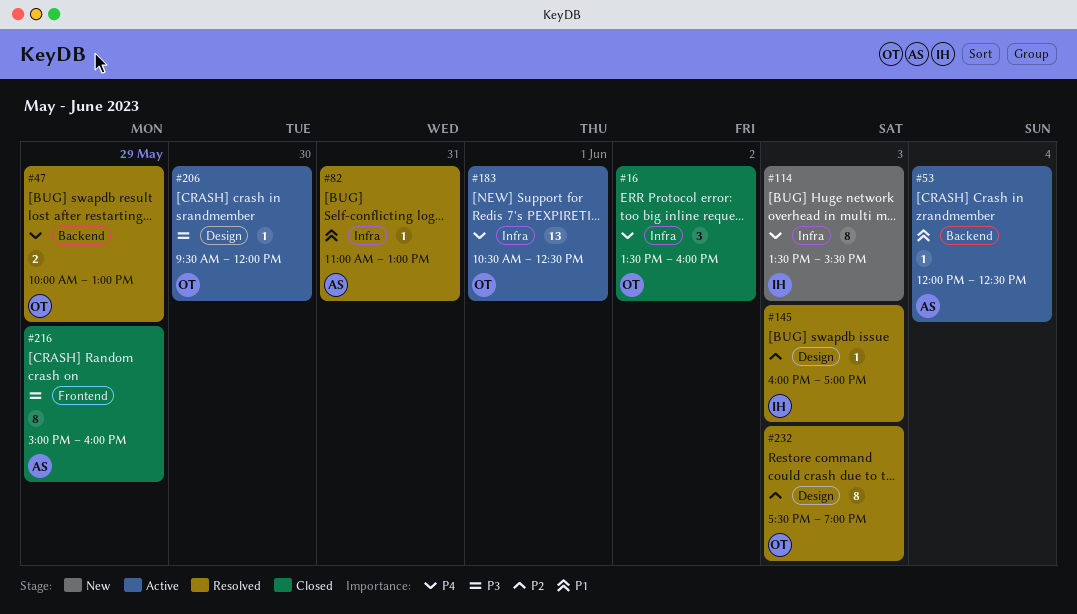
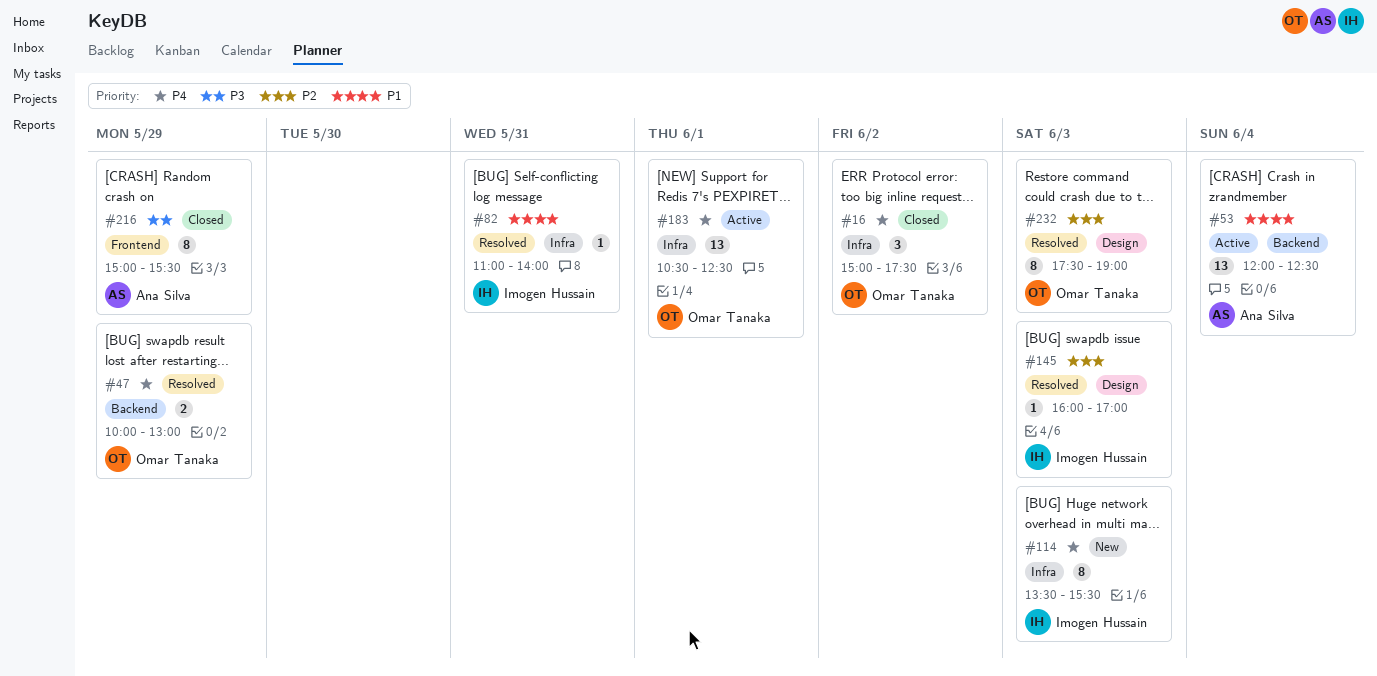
#16, begins: 13:30 -> 15:00
#16, ends: 16:00 -> 17:30
#53, estimate: 1 -> 13
#82, owner: Ana Silva -> Imogen Hussain
#82, ends: 13:00 -> 14:00
#206: present -> none
#216, ends: 16:00 -> 15:30

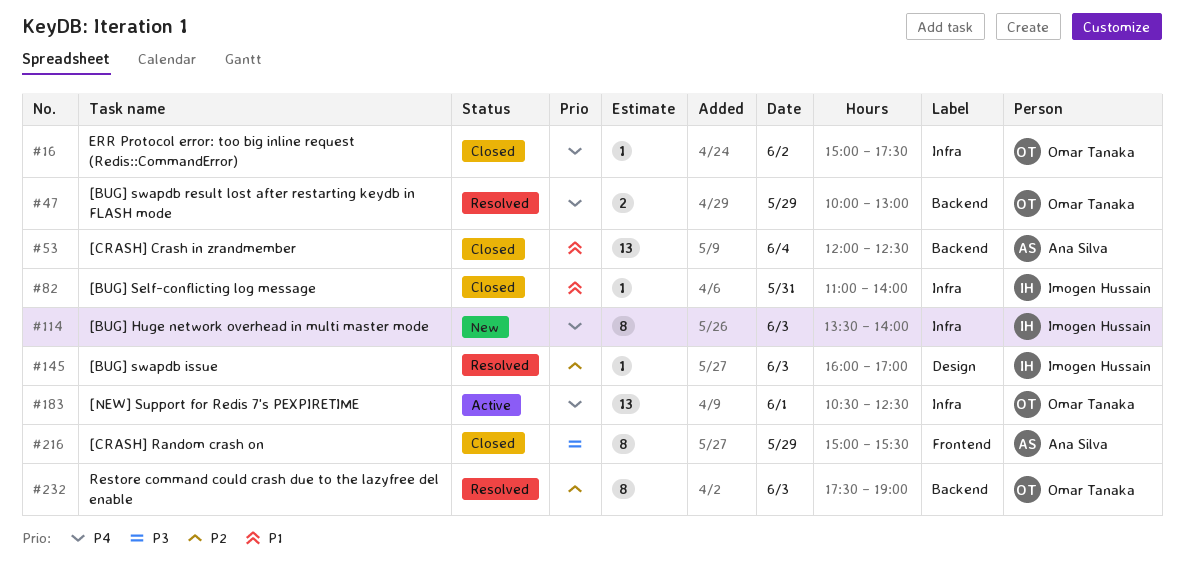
#16, estimate: 3 -> 1
#53, status: Active -> Closed
#82, status: Resolved -> Closed
#114, ends: 15:30 -> 14:00
#232, label: Design -> Backend

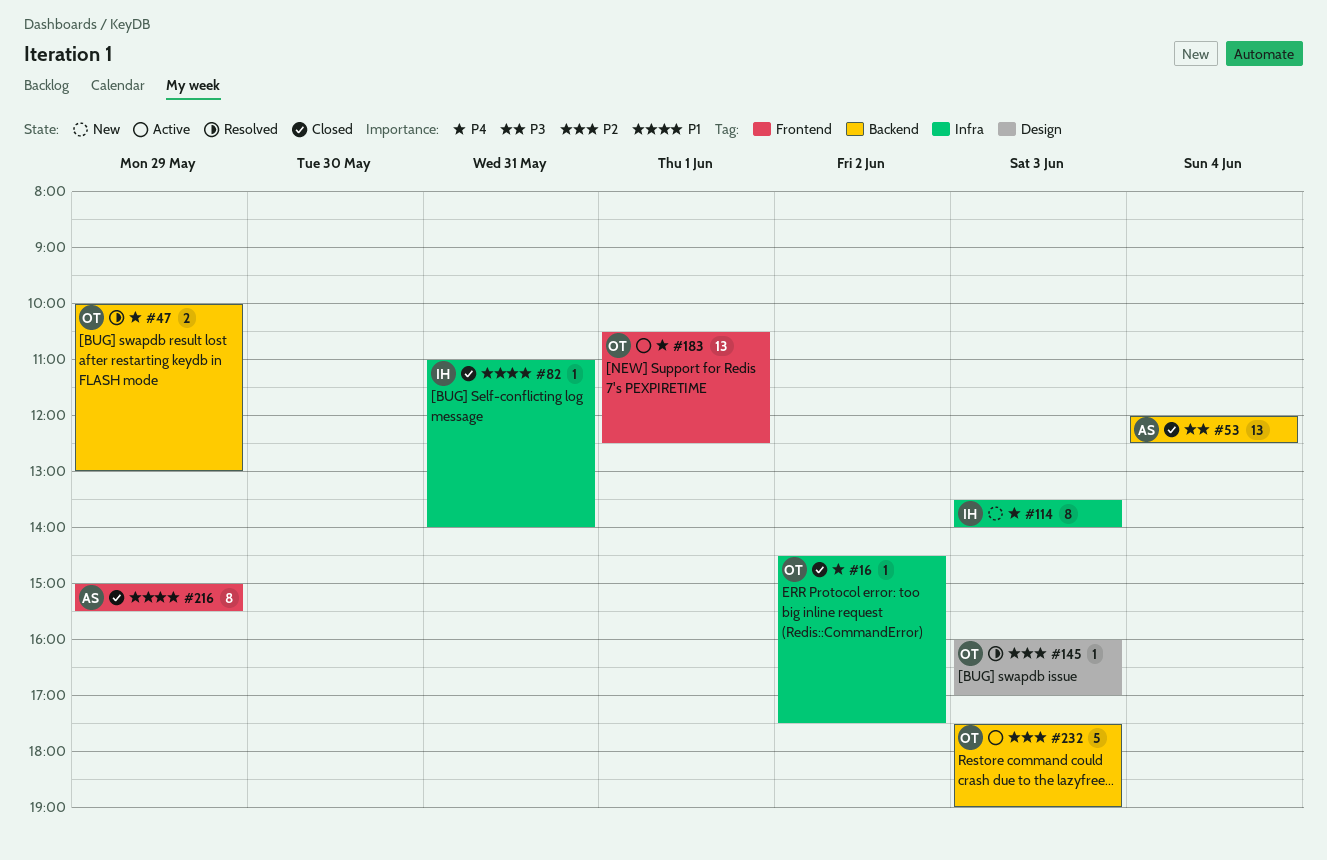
#16, begins: 15:00 -> 14:30
#53, priority: P1 -> P3
#145, owner: Imogen Hussain -> Omar Tanaka
#183, label: Infra -> Frontend
#216, priority: P3 -> P1
#232, status: Resolved -> Active
#232, estimate: 8 -> 5

